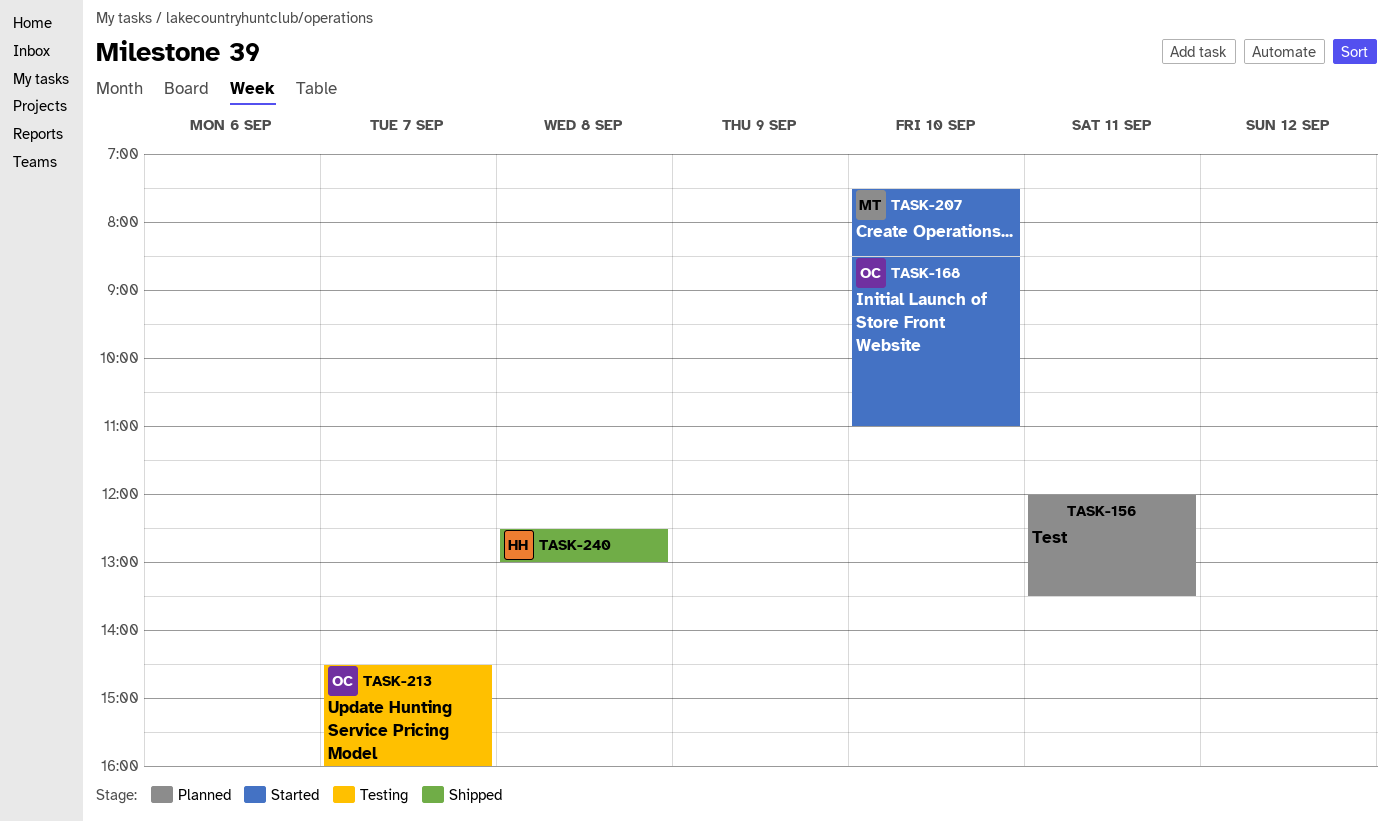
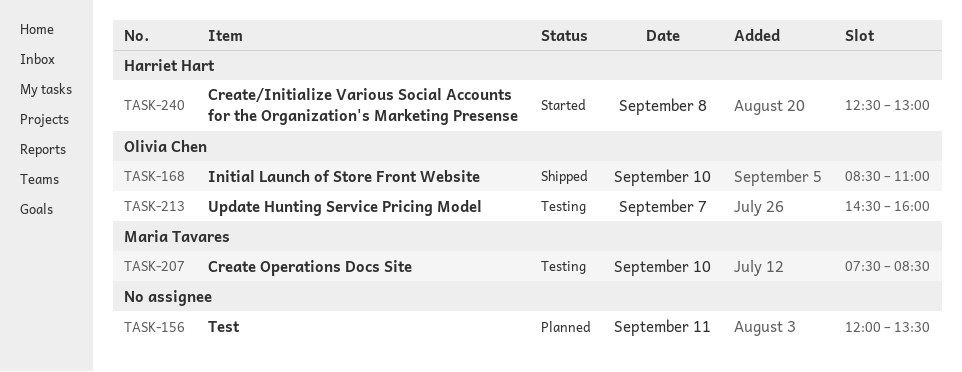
TASK-168, status: Started -> Shipped
TASK-207, status: Started -> Testing
TASK-240, status: Shipped -> Started

